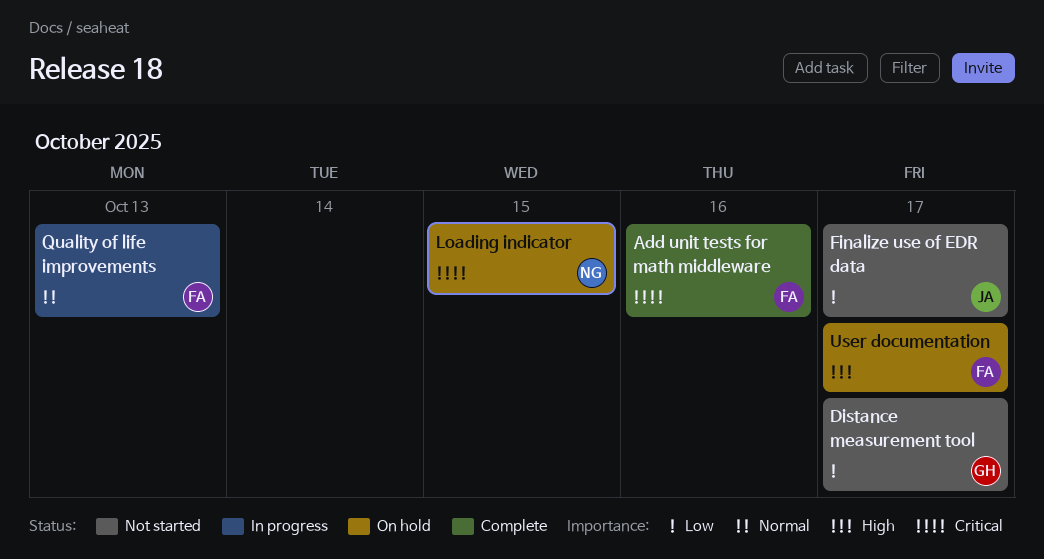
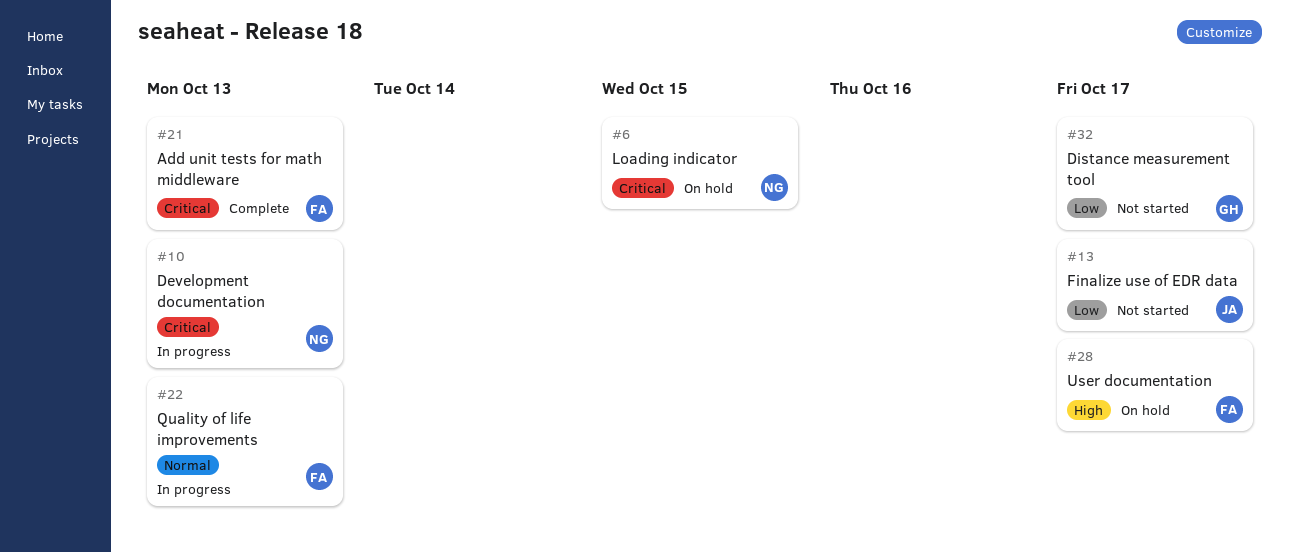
Add unit tests for math middleware, due: Oct 16 -> Oct 13
Development documentation: none -> present

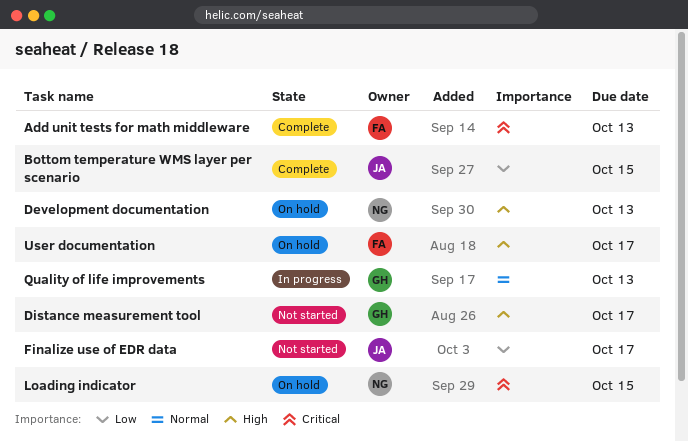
Bottom temperature WMS layer per scenario: none -> present
Development documentation, status: In progress -> On hold
Development documentation, priority: Critical -> High
Distance measurement tool, priority: Low -> High
Quality of life improvements, owner: FA -> GH

